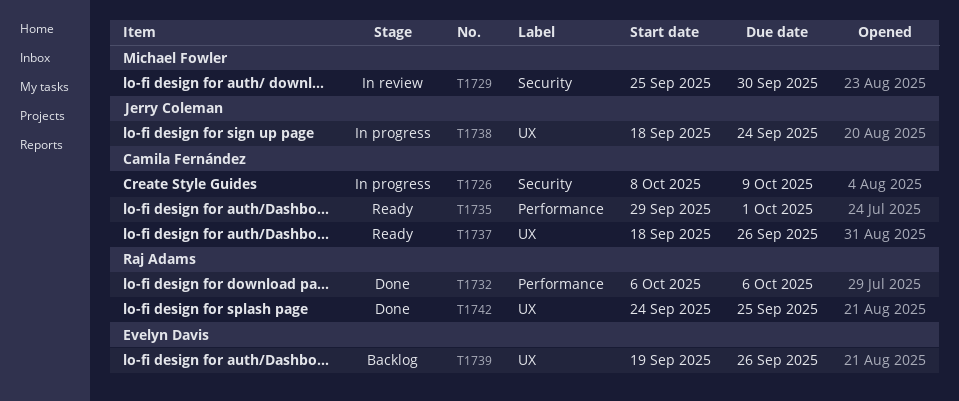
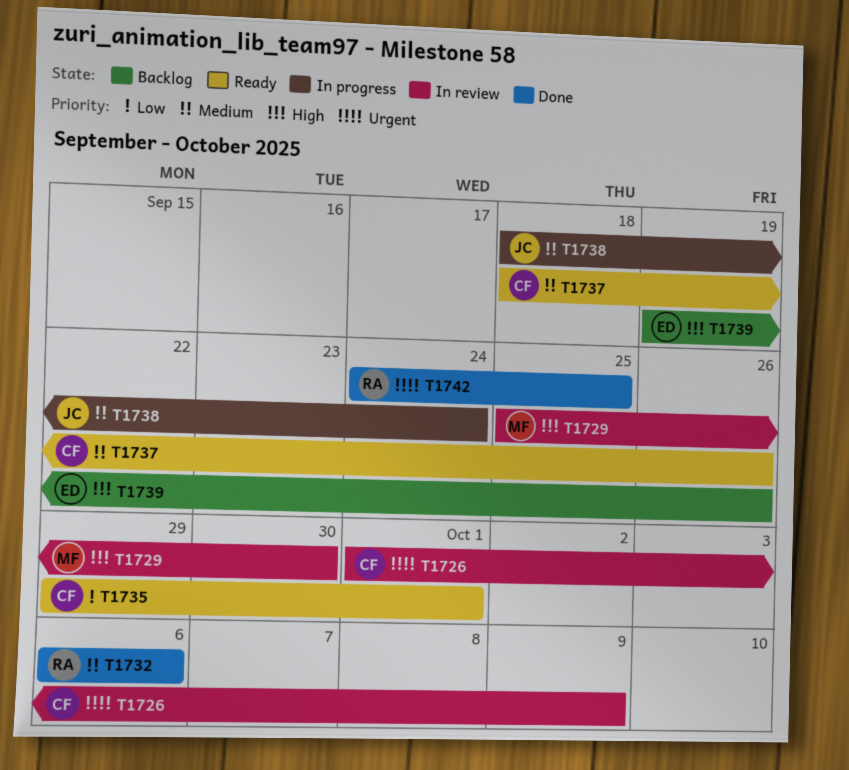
T1726, status: In progress -> In review
T1726, start: Oct 8 -> Oct 1

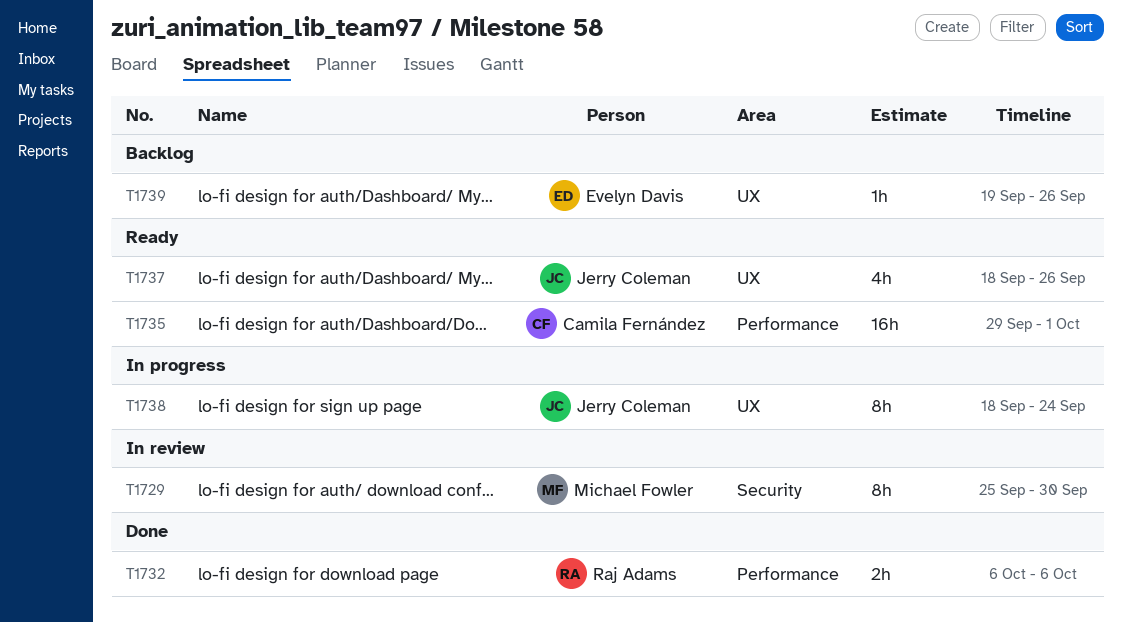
T1726: present -> none
T1737, owner: Camila Fernández -> Jerry Coleman
T1742: present -> none

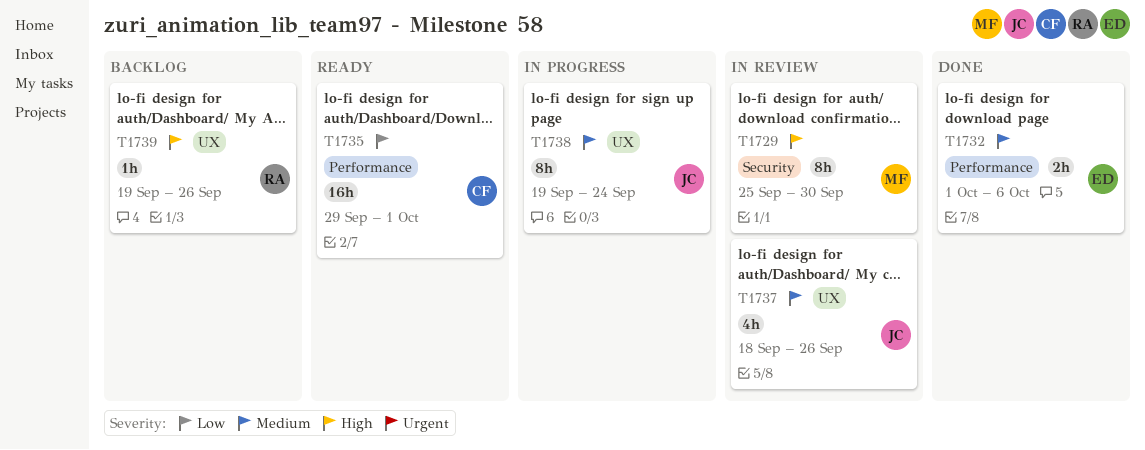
T1732, owner: Raj Adams -> Evelyn Davis
T1732, start: Oct 6 -> Oct 1
T1737, status: Ready -> In review
T1738, start: Sep 18 -> Sep 19
T1739, owner: Evelyn Davis -> Raj Adams

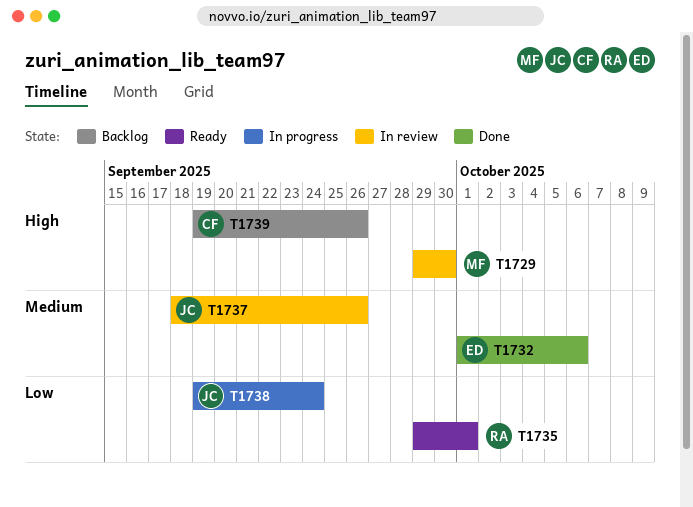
T1729, start: Sep 25 -> Sep 29
T1735, owner: CF -> RA
T1738, priority: Medium -> Low
T1739, owner: RA -> CF

